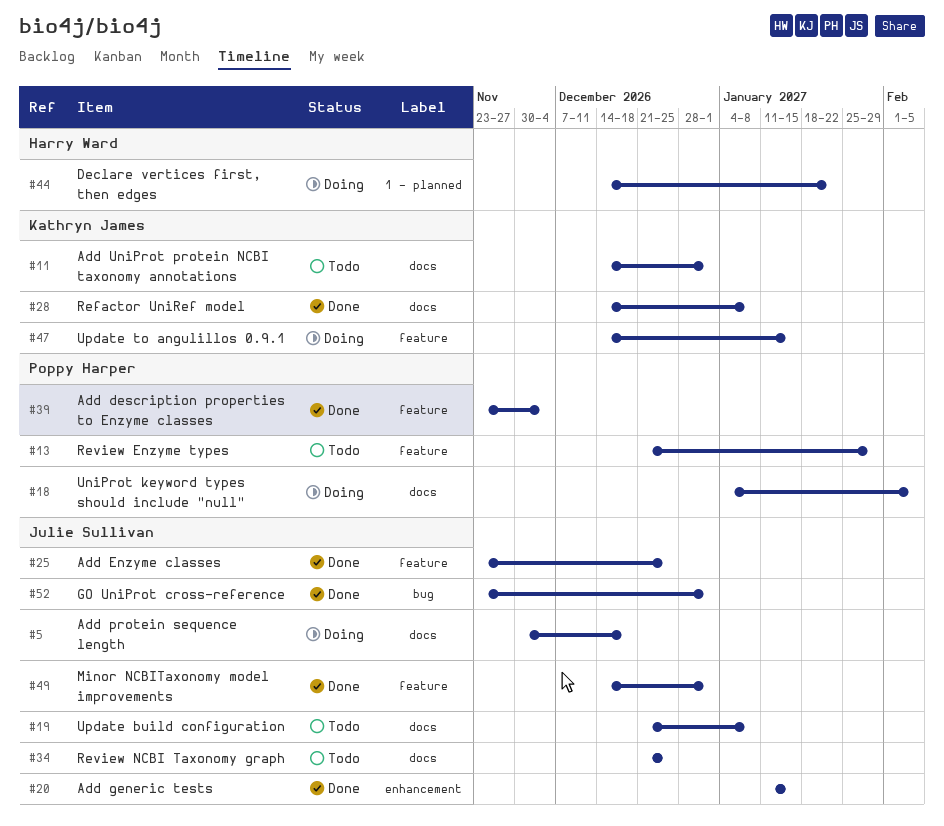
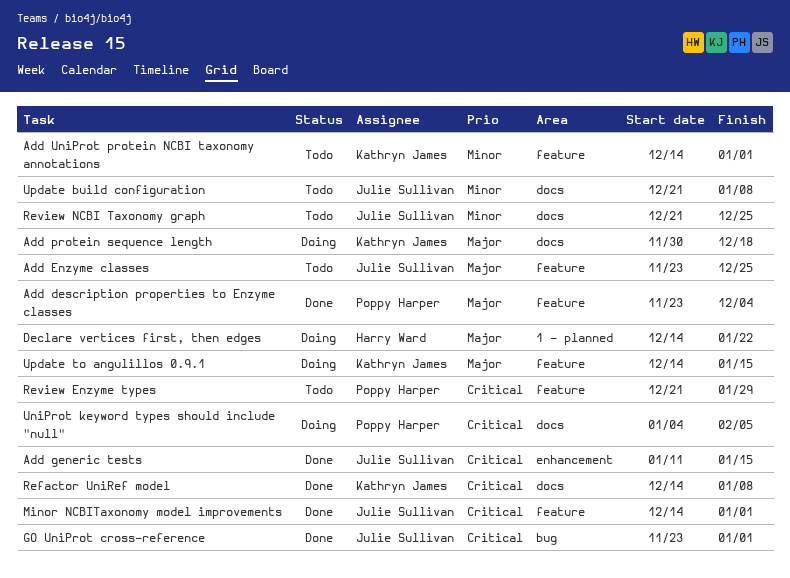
Add Enzyme classes, status: Done -> Todo
Add protein sequence length, owner: Julie Sullivan -> Kathryn James
Add UniProt protein NCBI taxonomy annotations, label: docs -> feature

